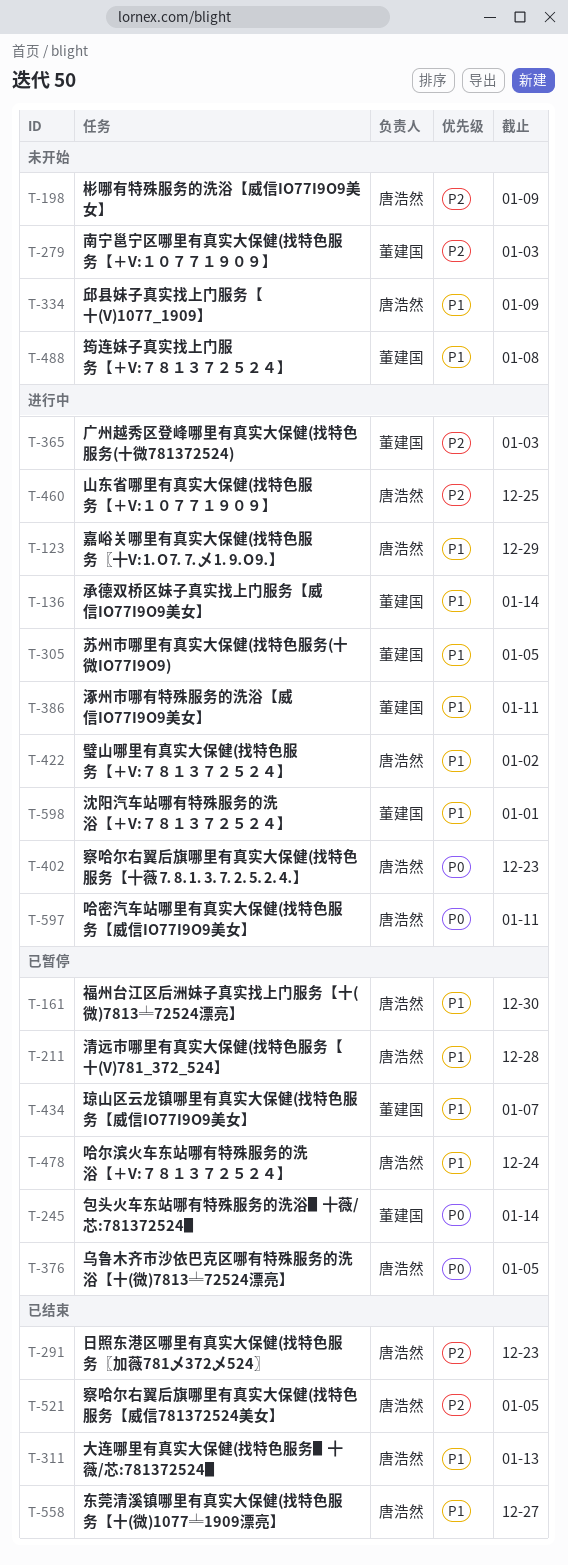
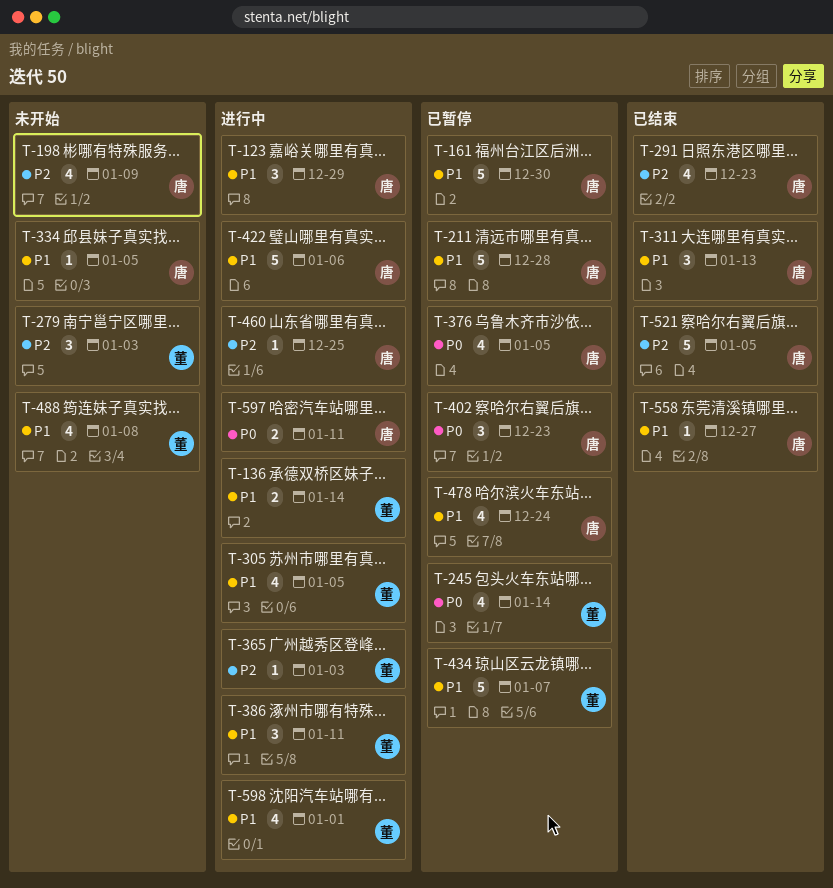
T-334, due: Jan 9 -> Jan 5
T-402, status: 进行中 -> 已暂停
T-422, due: Jan 2 -> Jan 6

